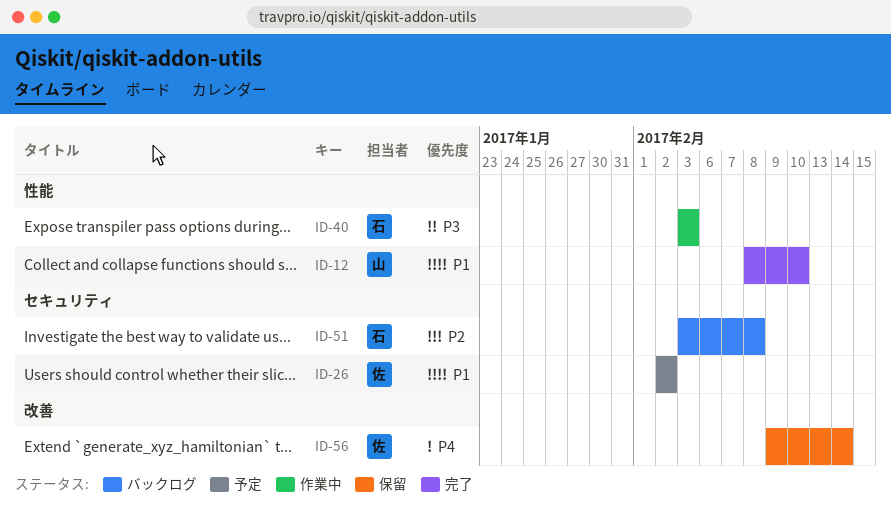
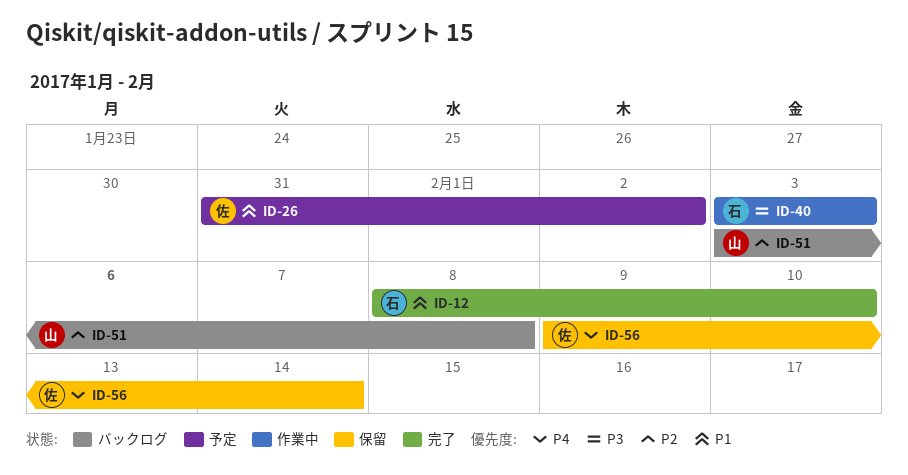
ID-12, owner: 山 -> 石
ID-26, start: Feb 2 -> Jan 31
ID-51, owner: 石 -> 山

